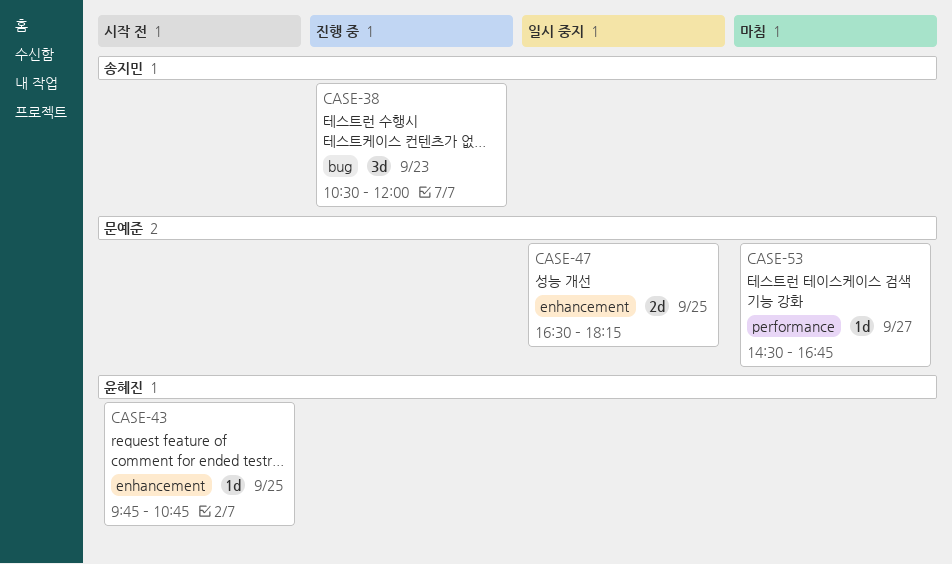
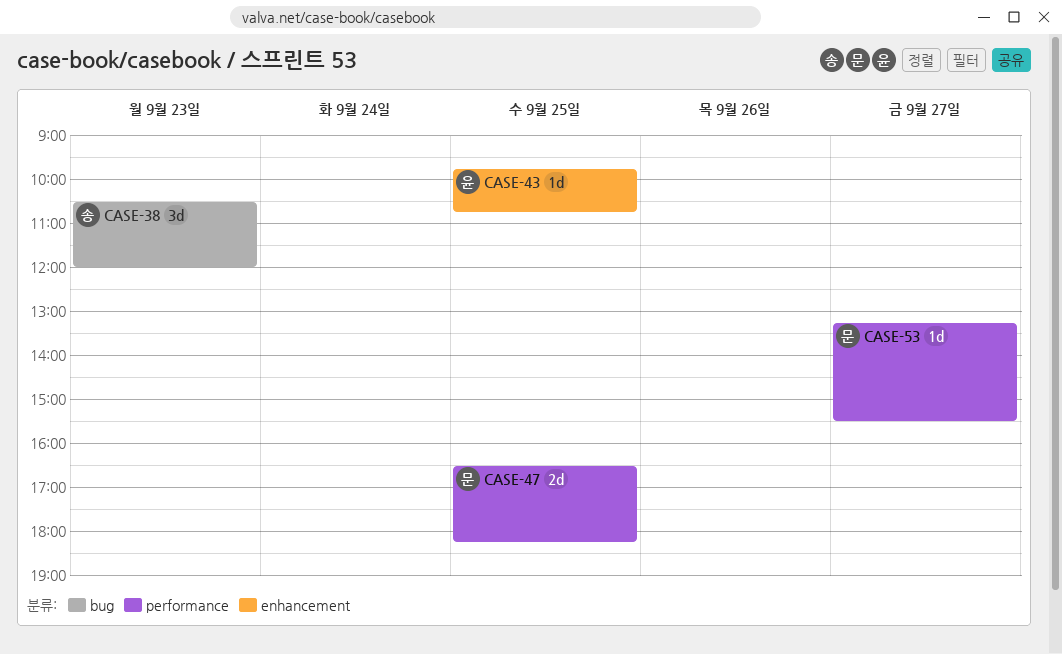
CASE-47, label: enhancement -> performance
CASE-53, begins: 14:30 -> 13:15
CASE-53, ends: 16:45 -> 15:30

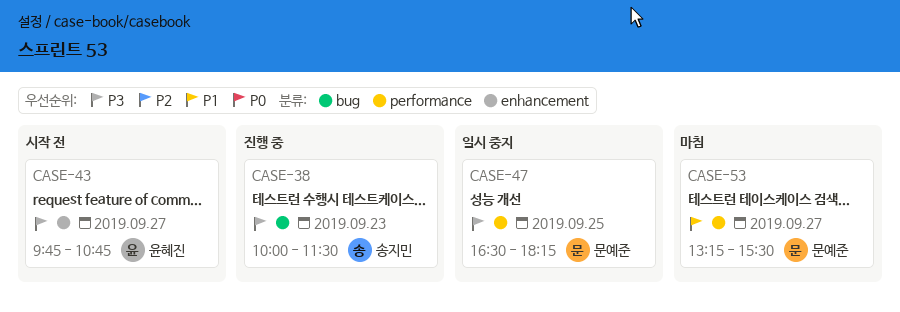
CASE-38, begins: 10:30 -> 10:00
CASE-38, ends: 12:00 -> 11:30
CASE-43, day: Sep 25 -> Sep 27

